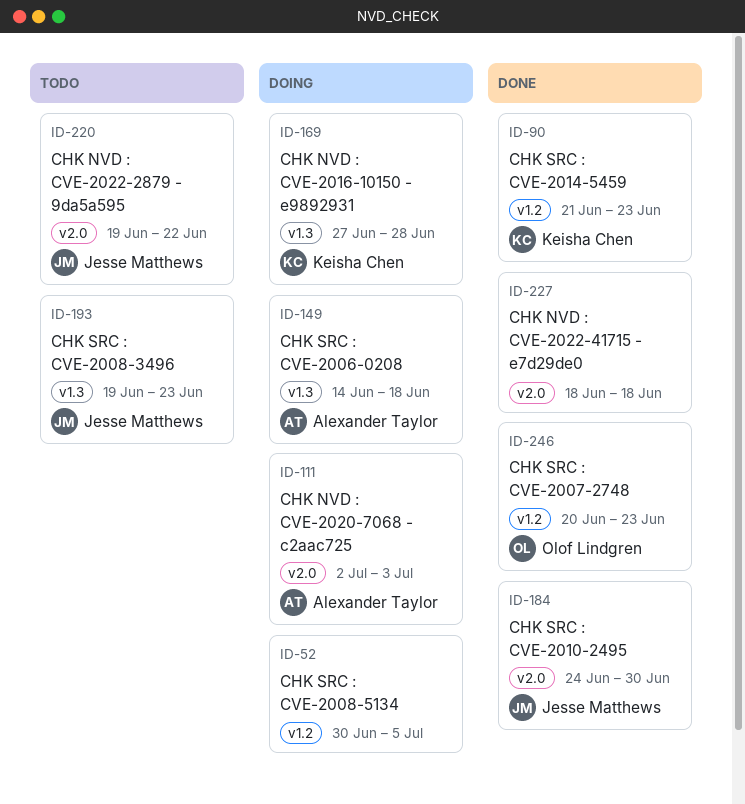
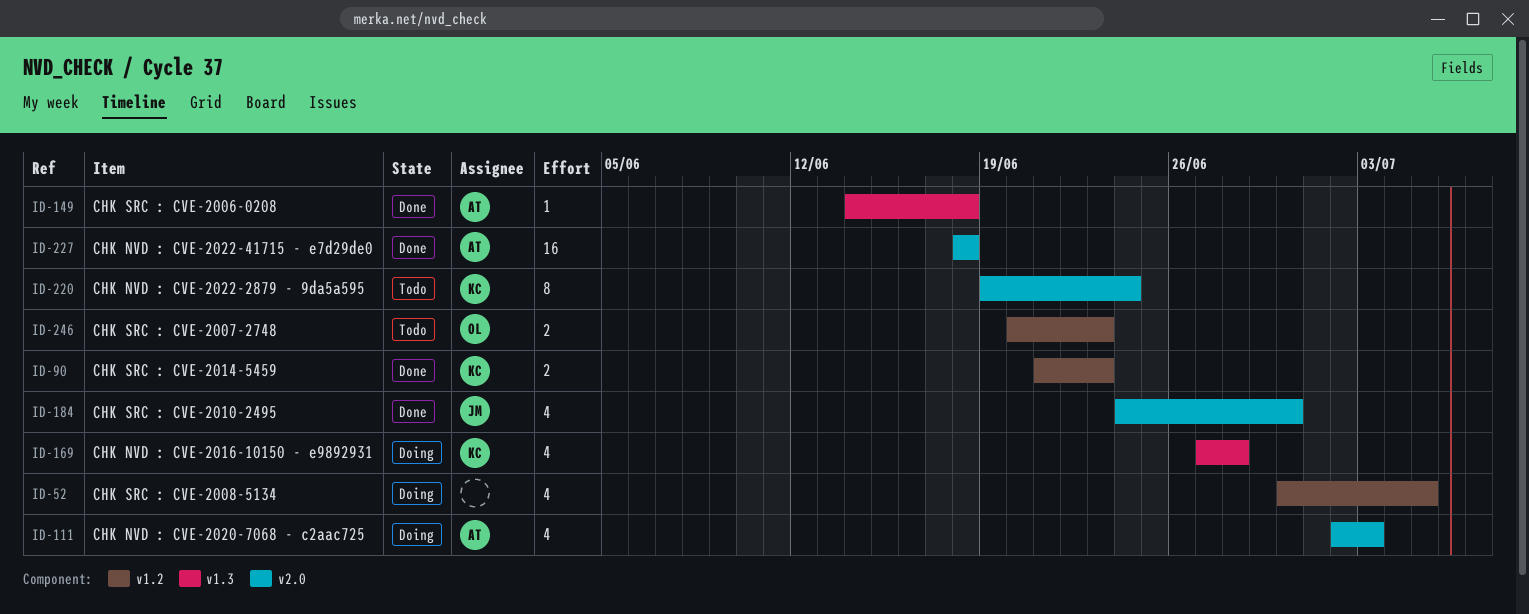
ID-149, status: Doing -> Done
ID-193: present -> none
ID-220, owner: Jesse Matthews -> Keisha Chen
ID-220, due: Jun 22 -> Jun 24
ID-227, owner: none -> Alexander Taylor
ID-246, status: Done -> Todo

